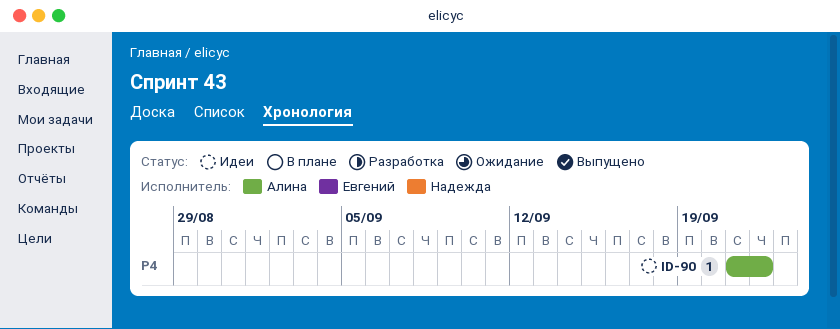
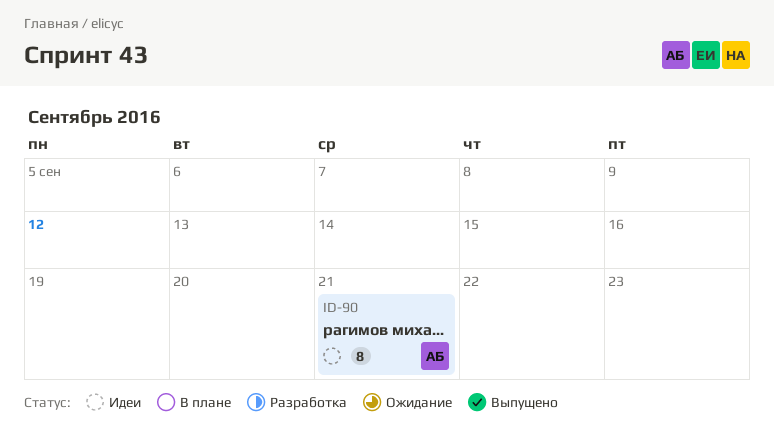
ID-90, estimate: 1 -> 8
ID-90, due: Sep 22 -> Sep 21

